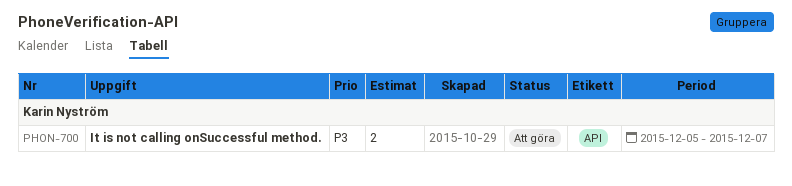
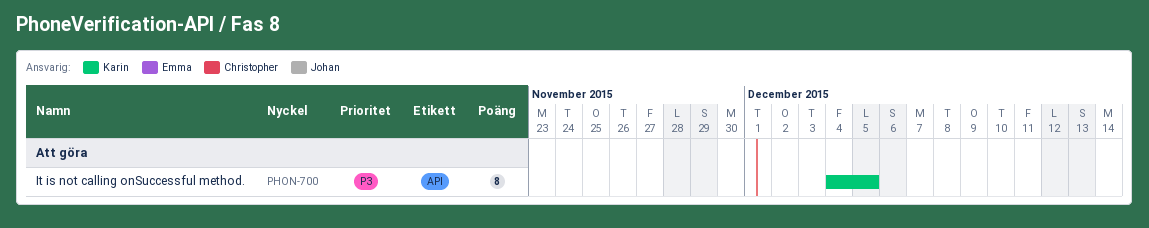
PHON-700, estimate: 2 -> 8
PHON-700, start: Dec 5 -> Dec 4
PHON-700, due: Dec 7 -> Dec 5

